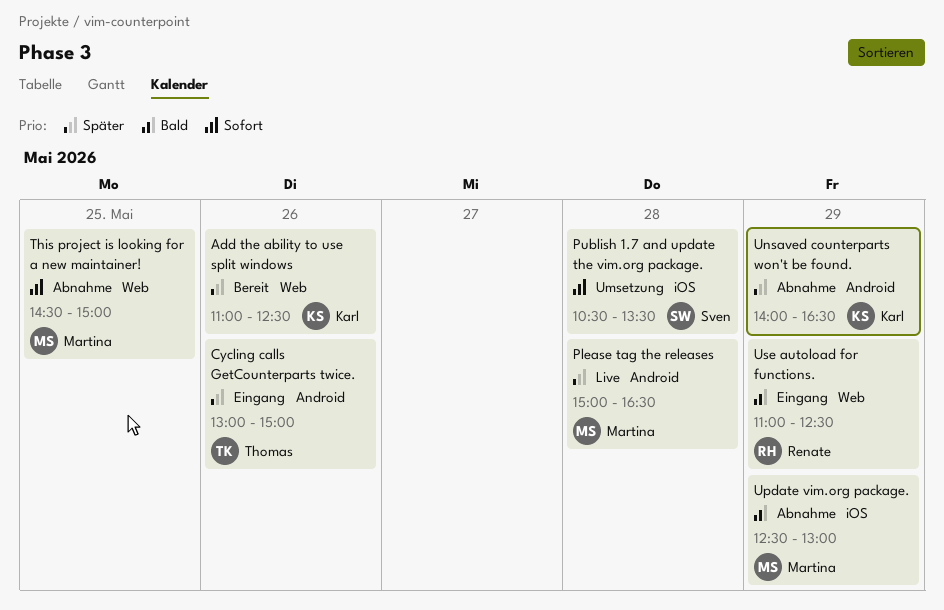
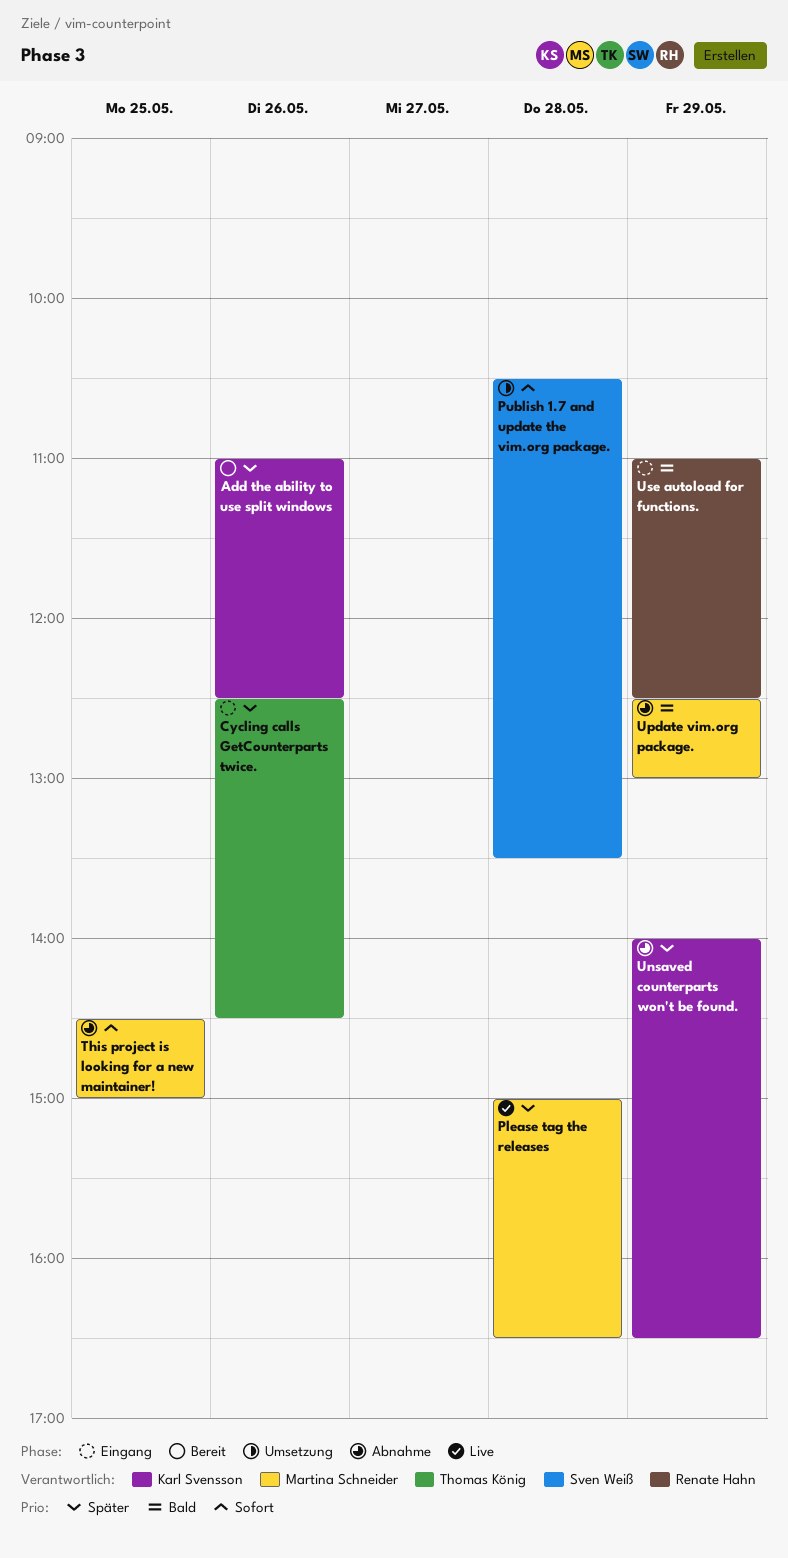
Cycling calls GetCounterparts twice., begins: 13:00 -> 12:30
Cycling calls GetCounterparts twice., ends: 15:00 -> 14:30

